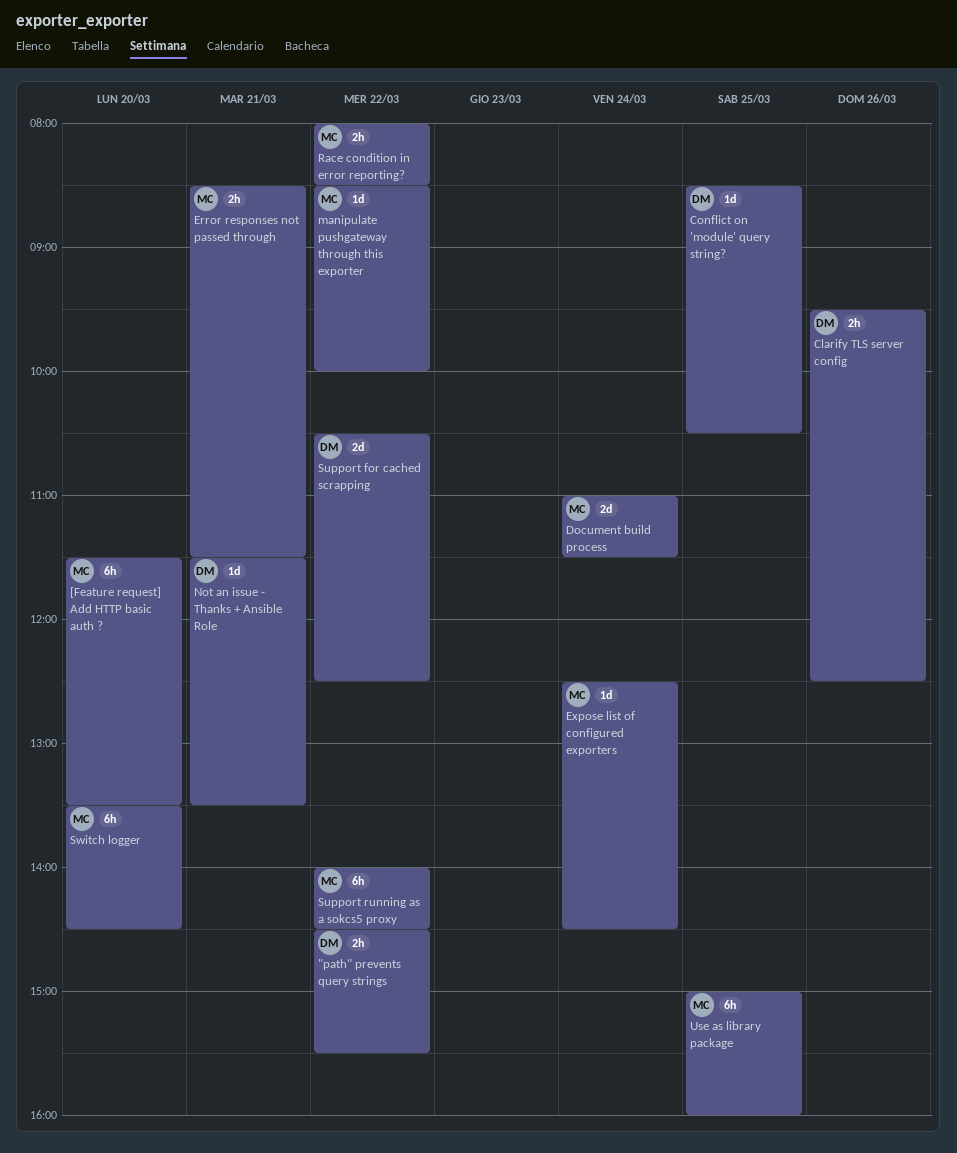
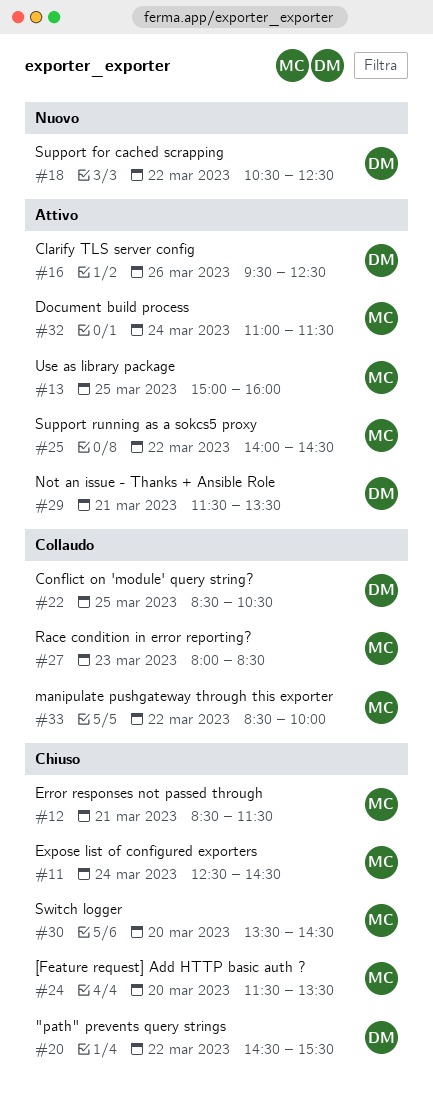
Race condition in error reporting?, day: Mar 22 -> Mar 23

